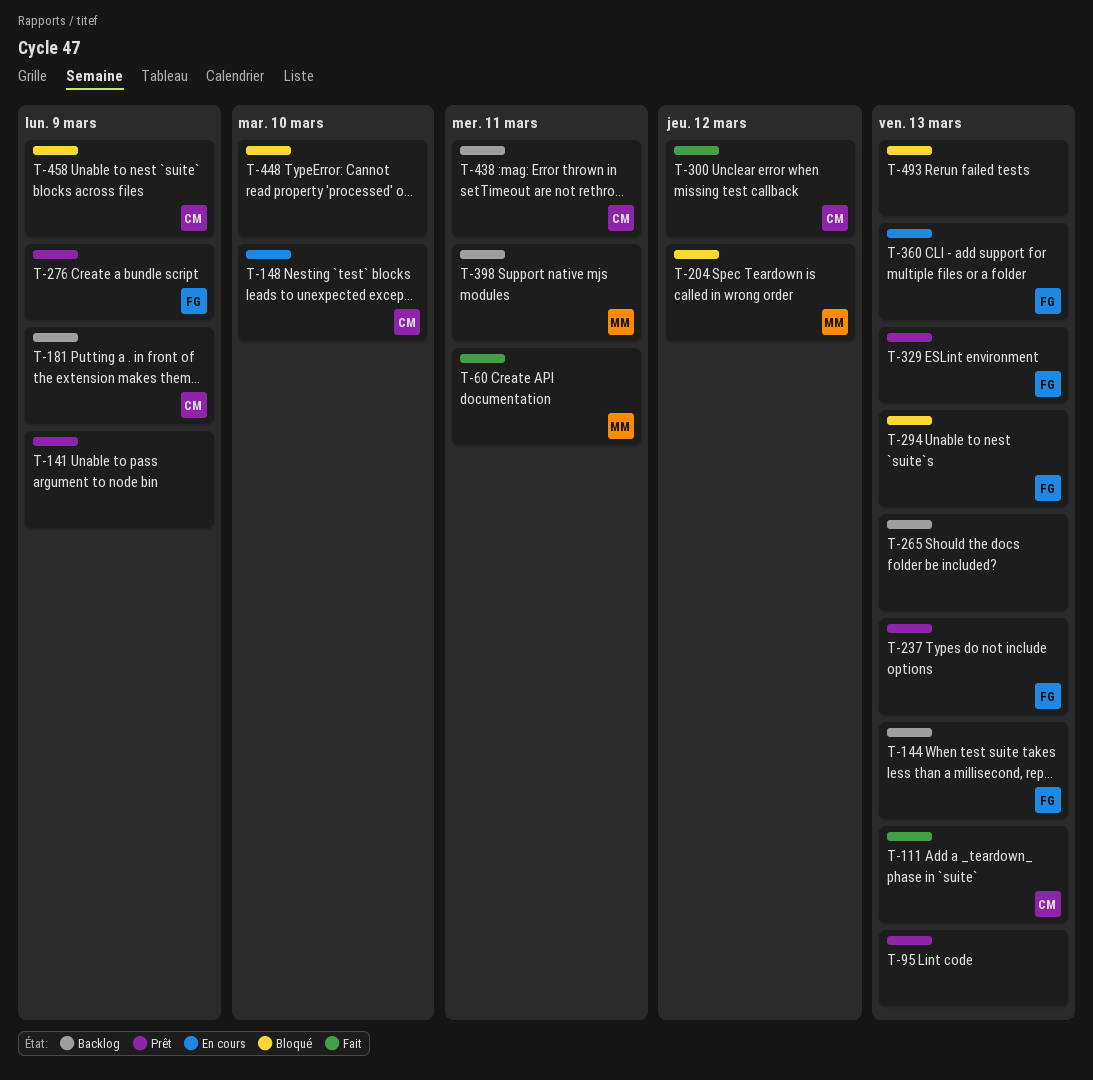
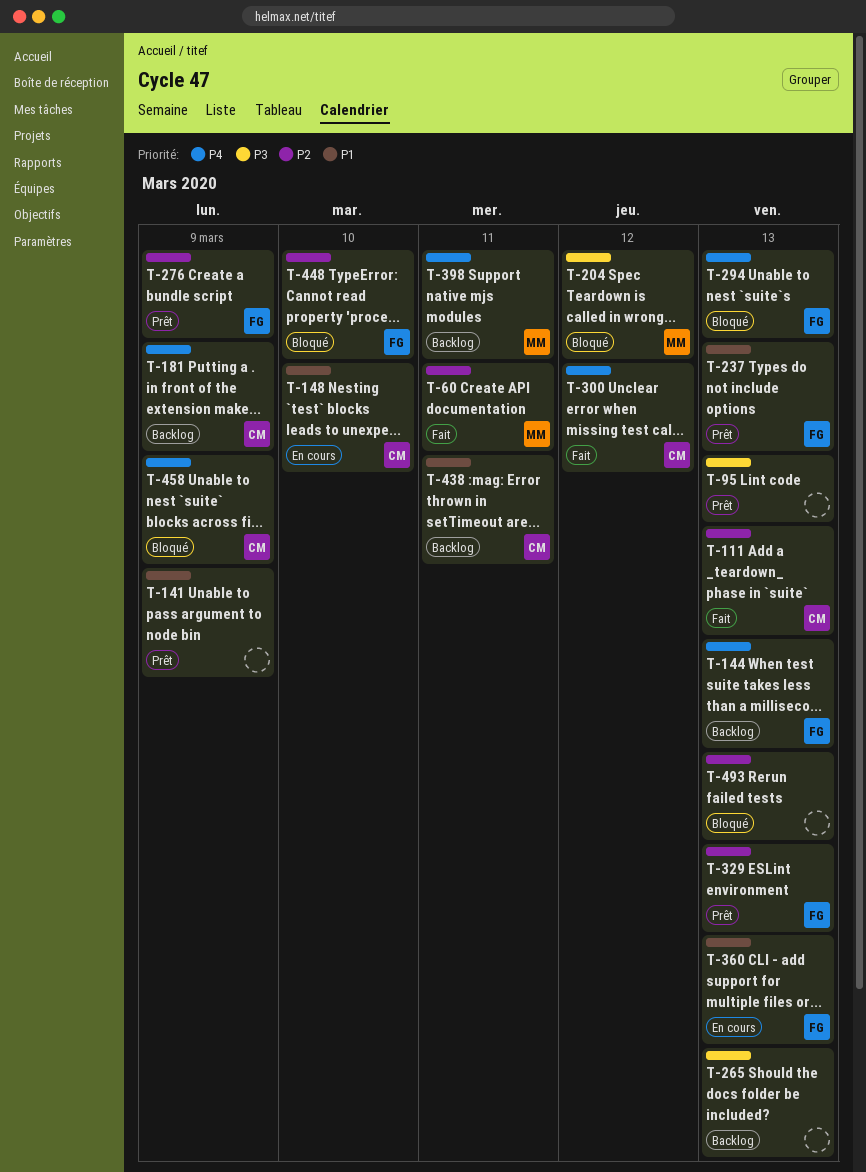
T-448, owner: none -> FG

